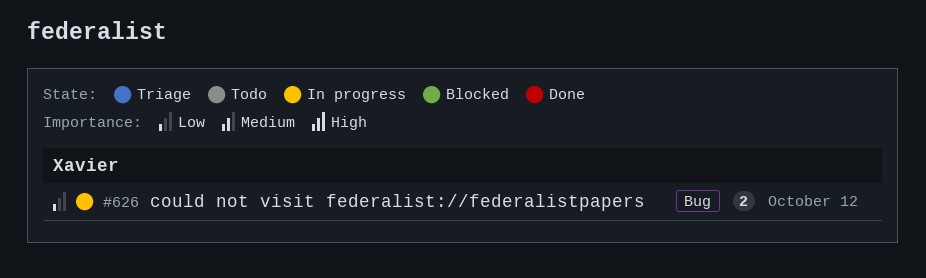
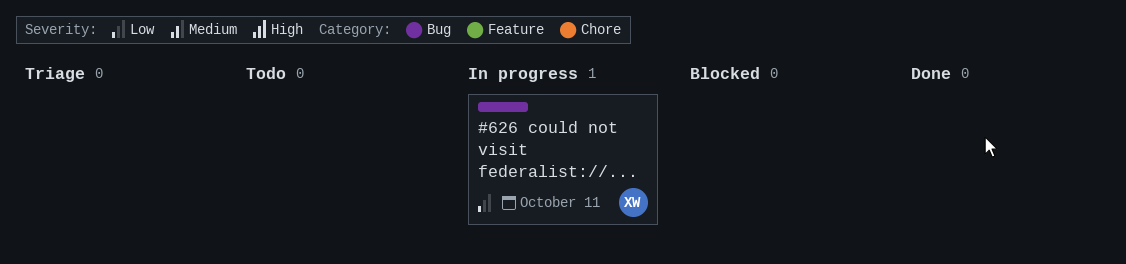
#626, due: Oct 12 -> Oct 11

